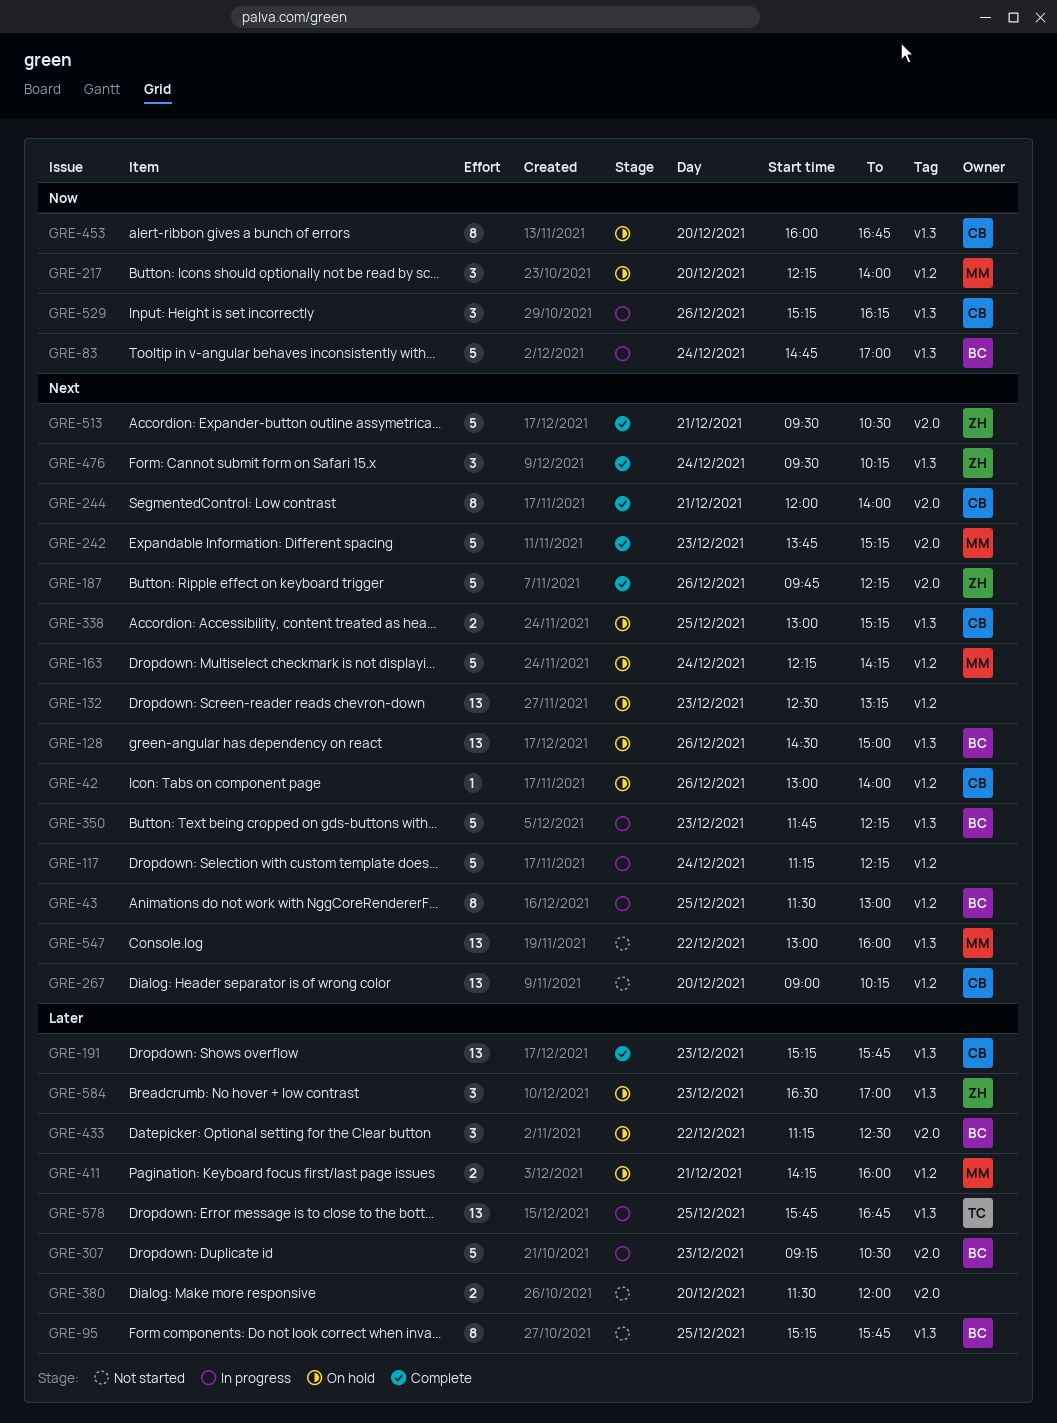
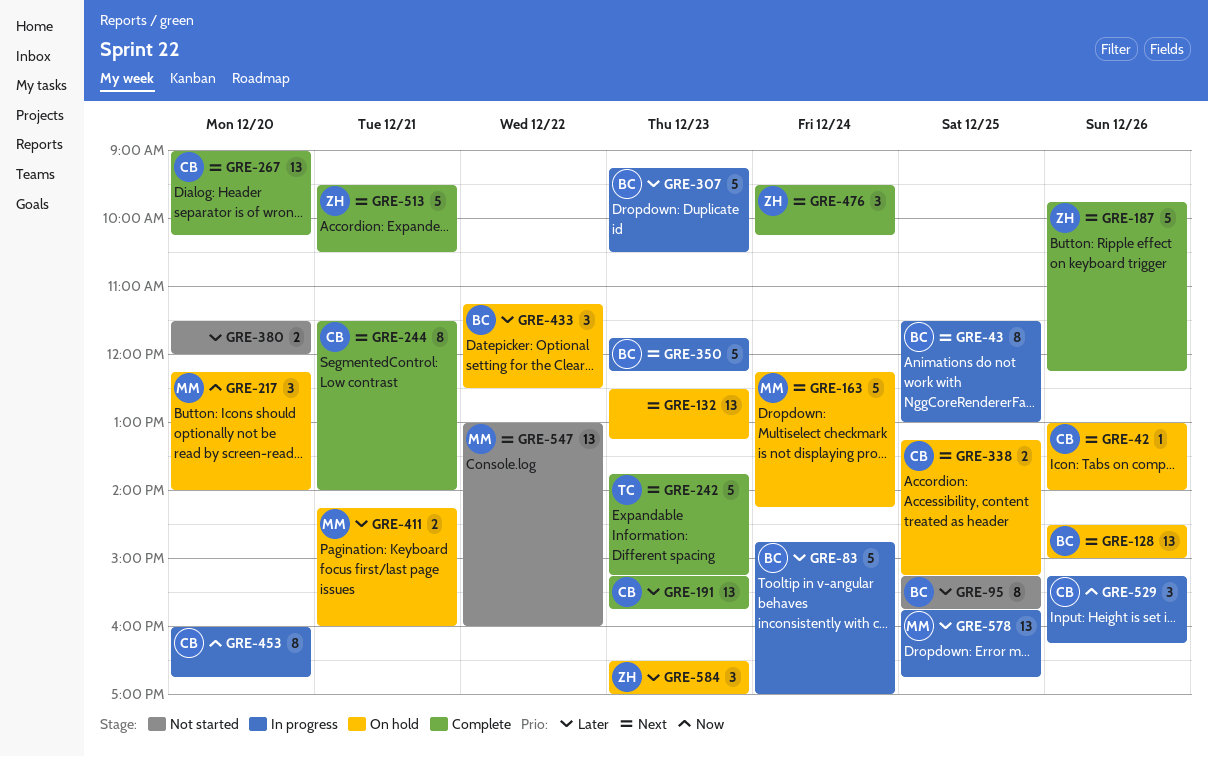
GRE-83, priority: Now -> Later
GRE-117: present -> none
GRE-242, owner: MM -> TC
GRE-244, begins: 12:00 -> 11:30
GRE-267, status: Not started -> Complete
GRE-338, begins: 13:00 -> 13:15
GRE-453, status: On hold -> In progress
GRE-578, owner: TC -> MM

